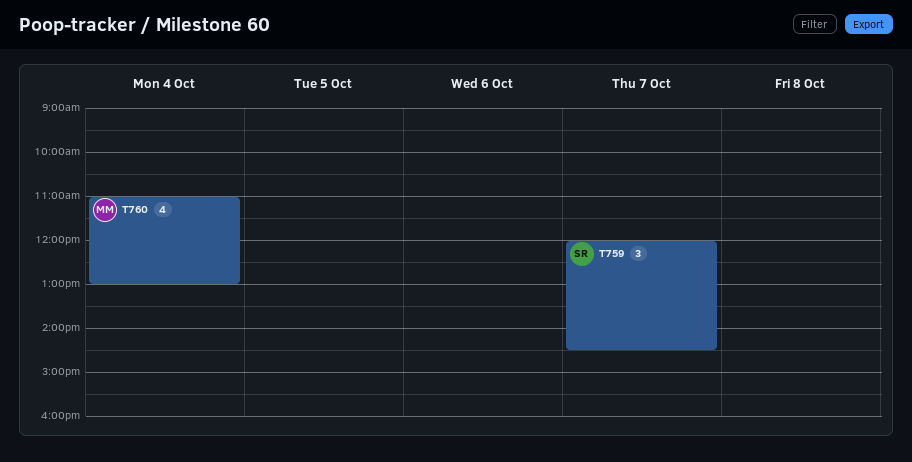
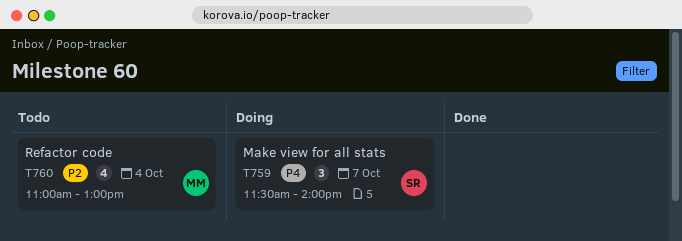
T759, begins: 12:00 -> 11:30
T759, ends: 14:30 -> 14:00

